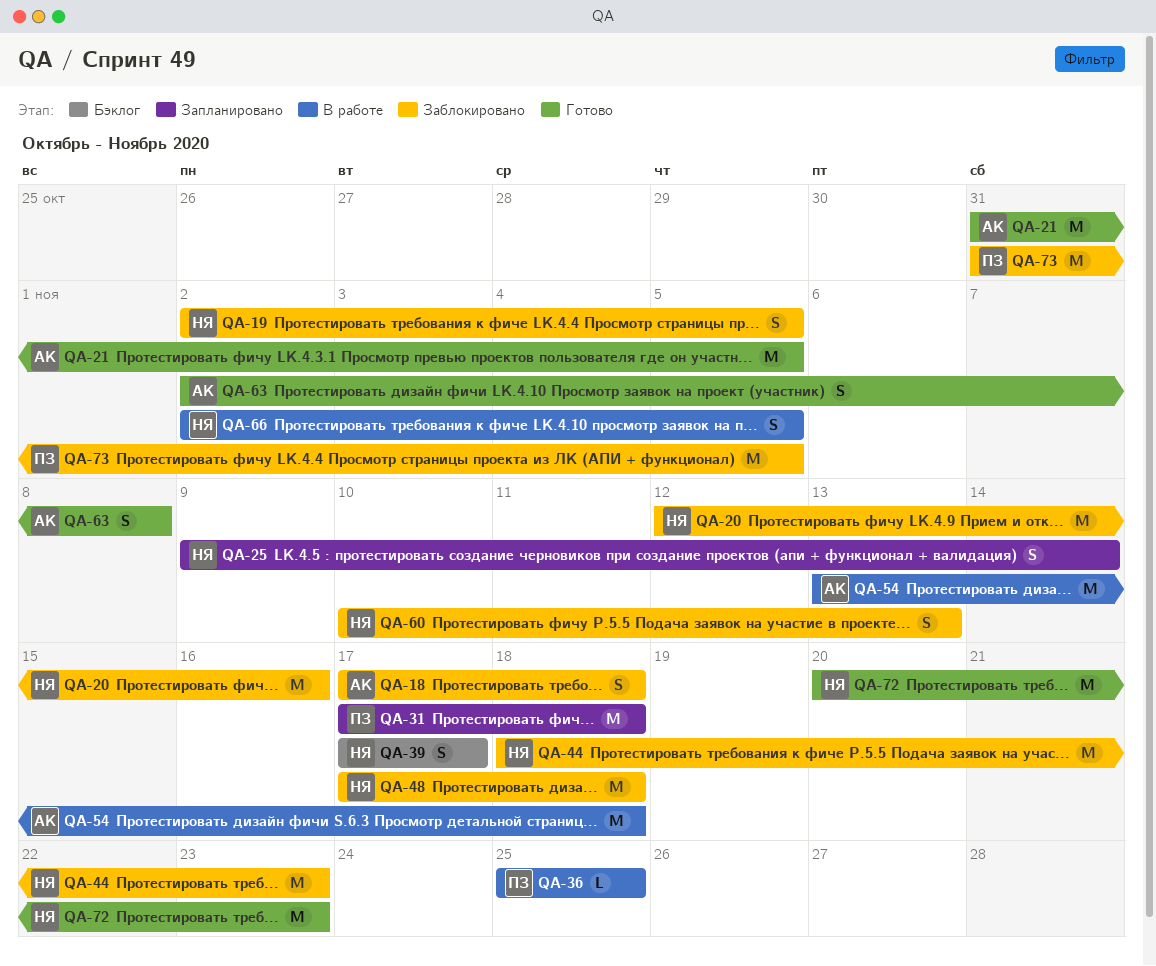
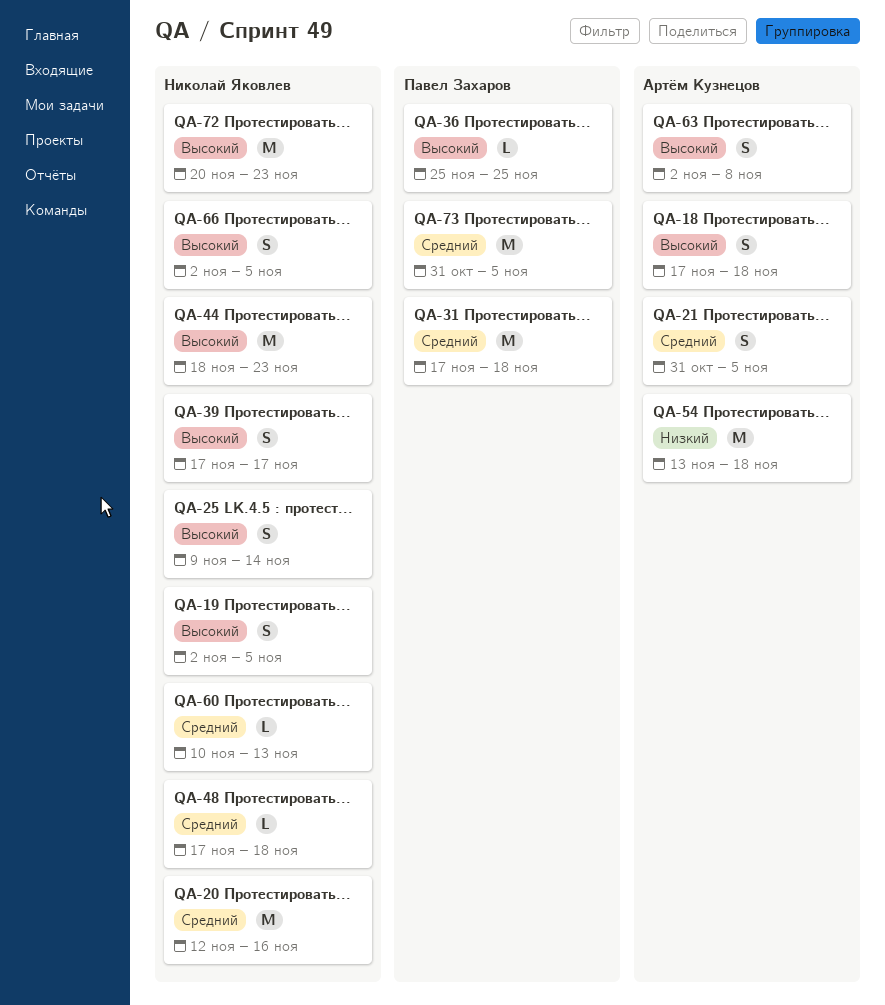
QA-21, estimate: M -> S
QA-48, estimate: M -> L
QA-60, estimate: S -> L

